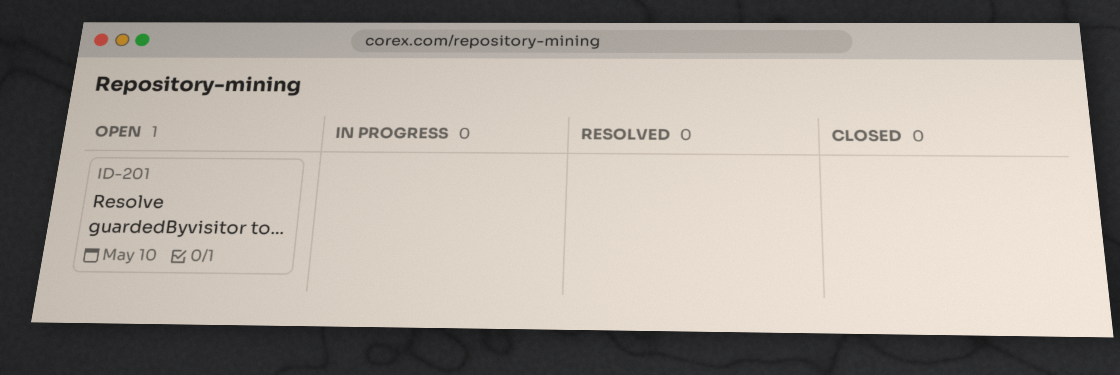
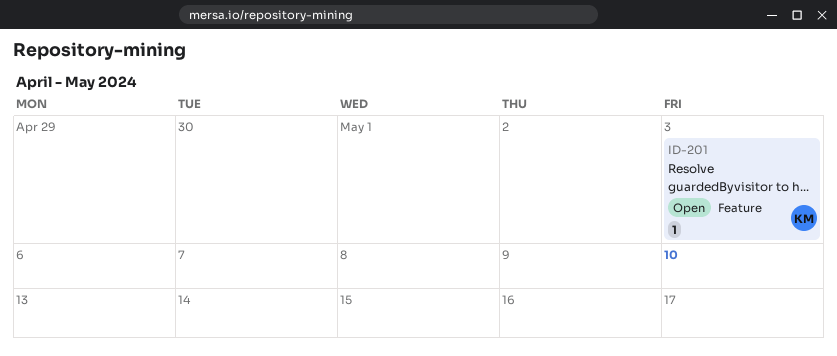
ID-201, due: May 10 -> May 3

